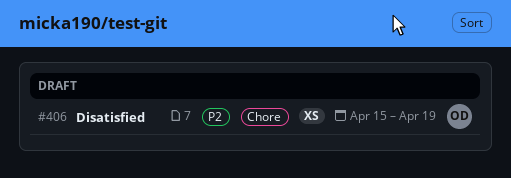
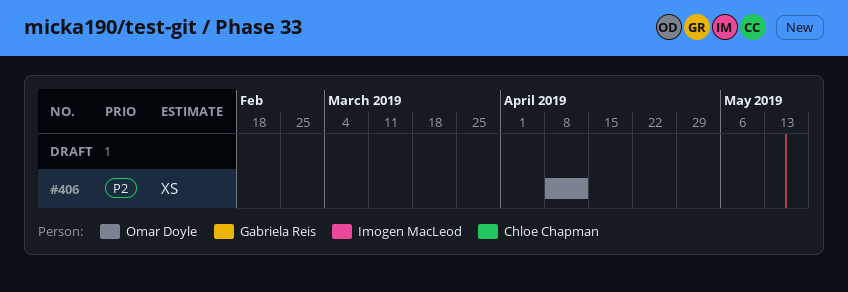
#406, start: Apr 15 -> Apr 8
#406, due: Apr 19 -> Apr 12

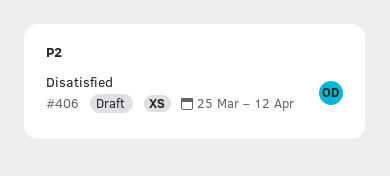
#406, start: Apr 8 -> Mar 25

